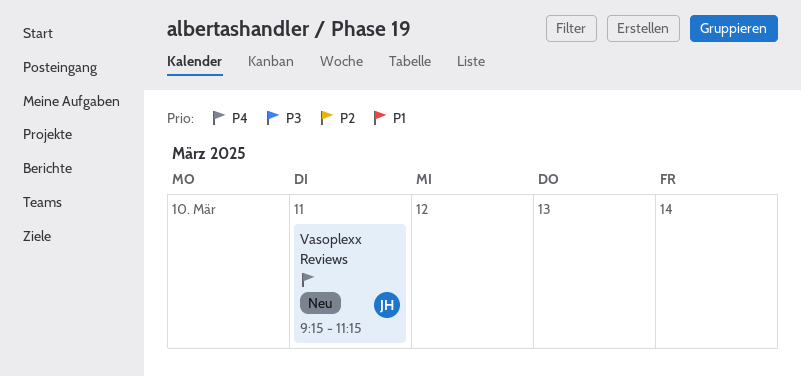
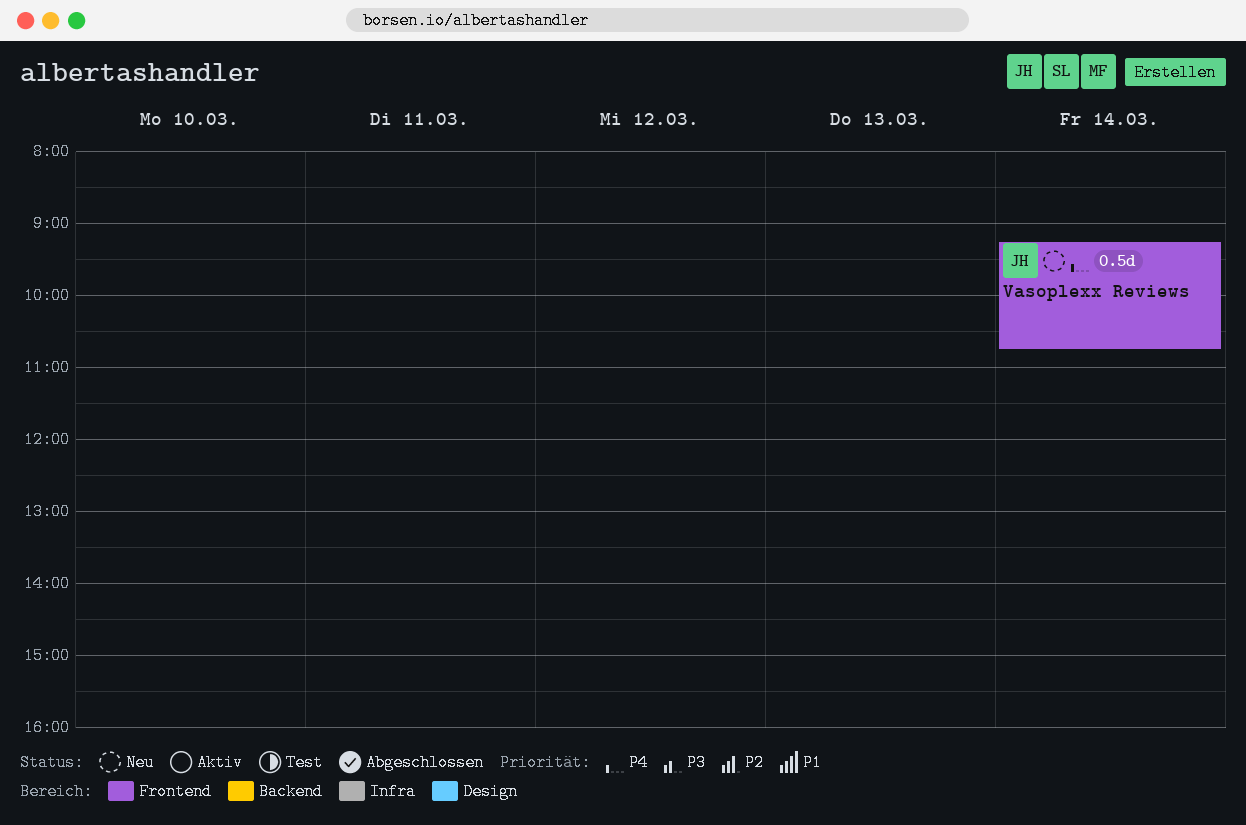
Vasoplexx Reviews, day: Mar 11 -> Mar 14
Vasoplexx Reviews, ends: 11:15 -> 10:45

